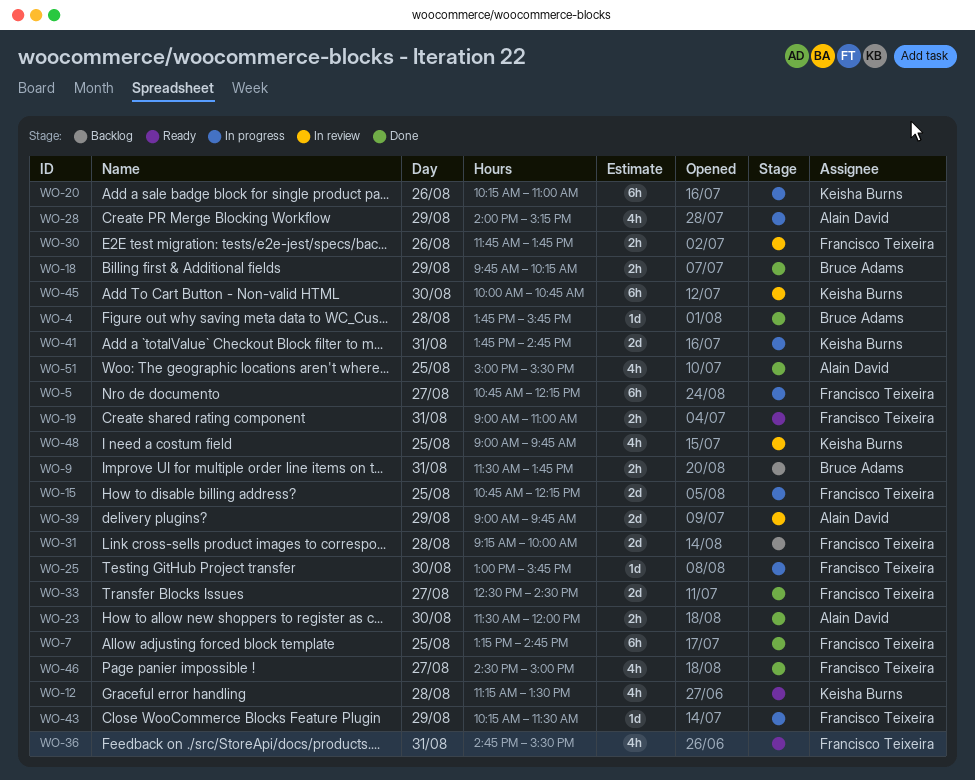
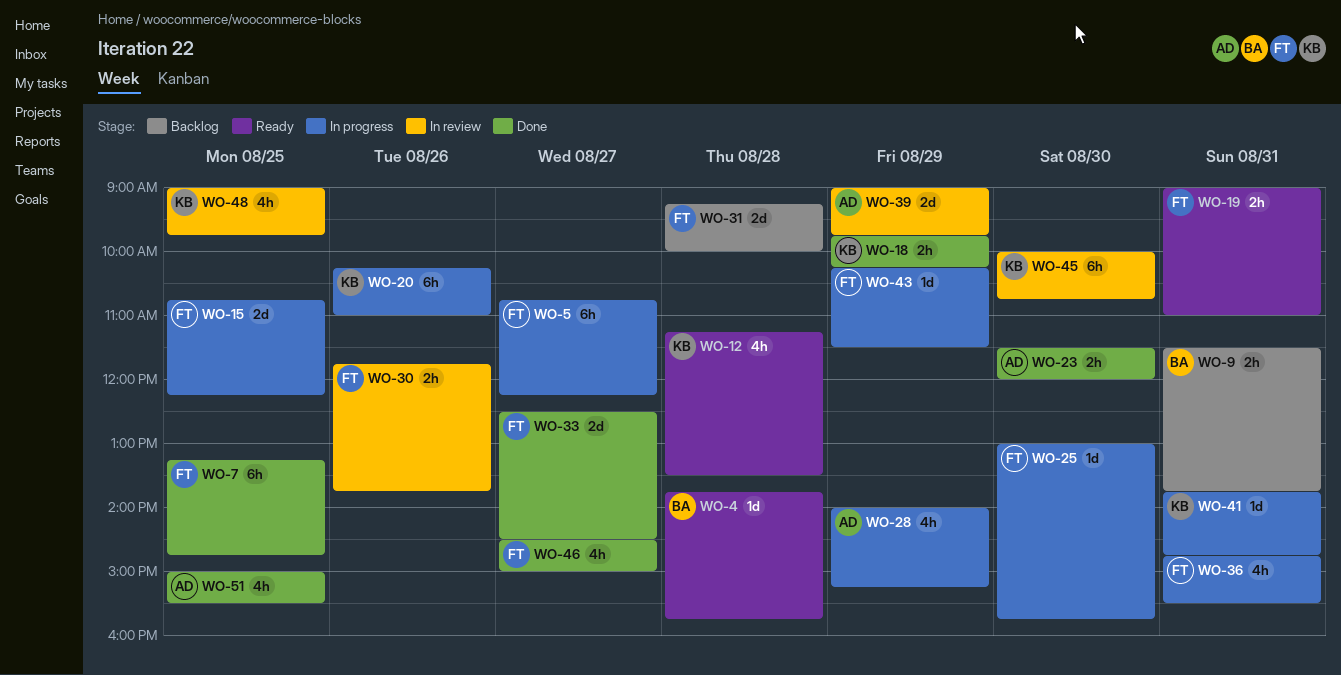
WO-4, status: Done -> Ready
WO-18, owner: Bruce Adams -> Keisha Burns
WO-36, status: Ready -> In progress
WO-41, estimate: 2d -> 1d

